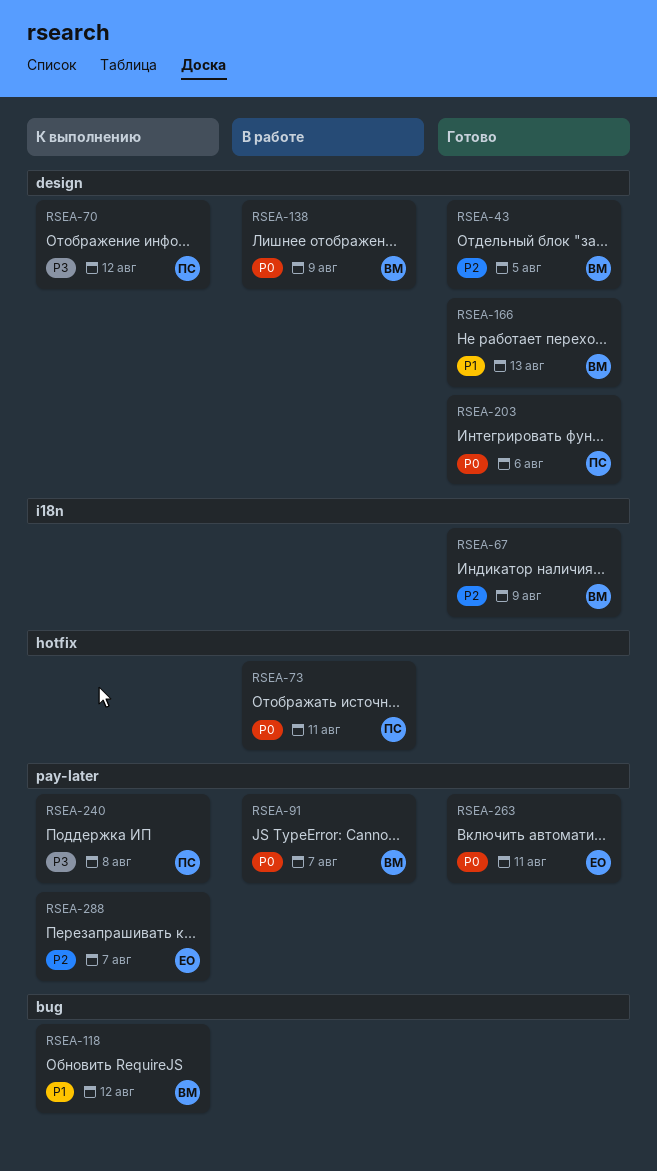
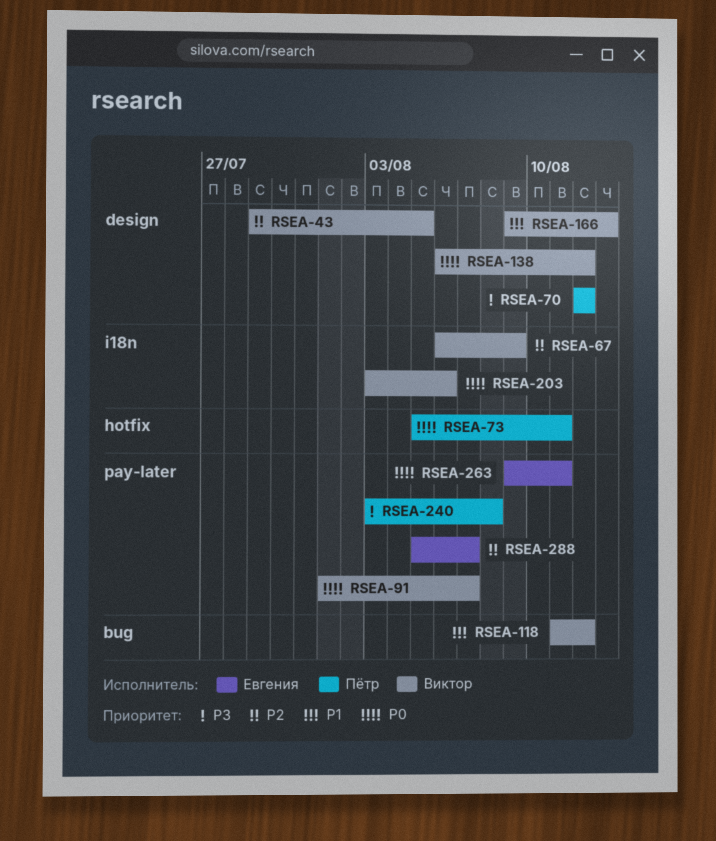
RSEA-138, due: Aug 9 -> Aug 12
RSEA-203, owner: Пётр -> Виктор
RSEA-203, label: design -> i18n

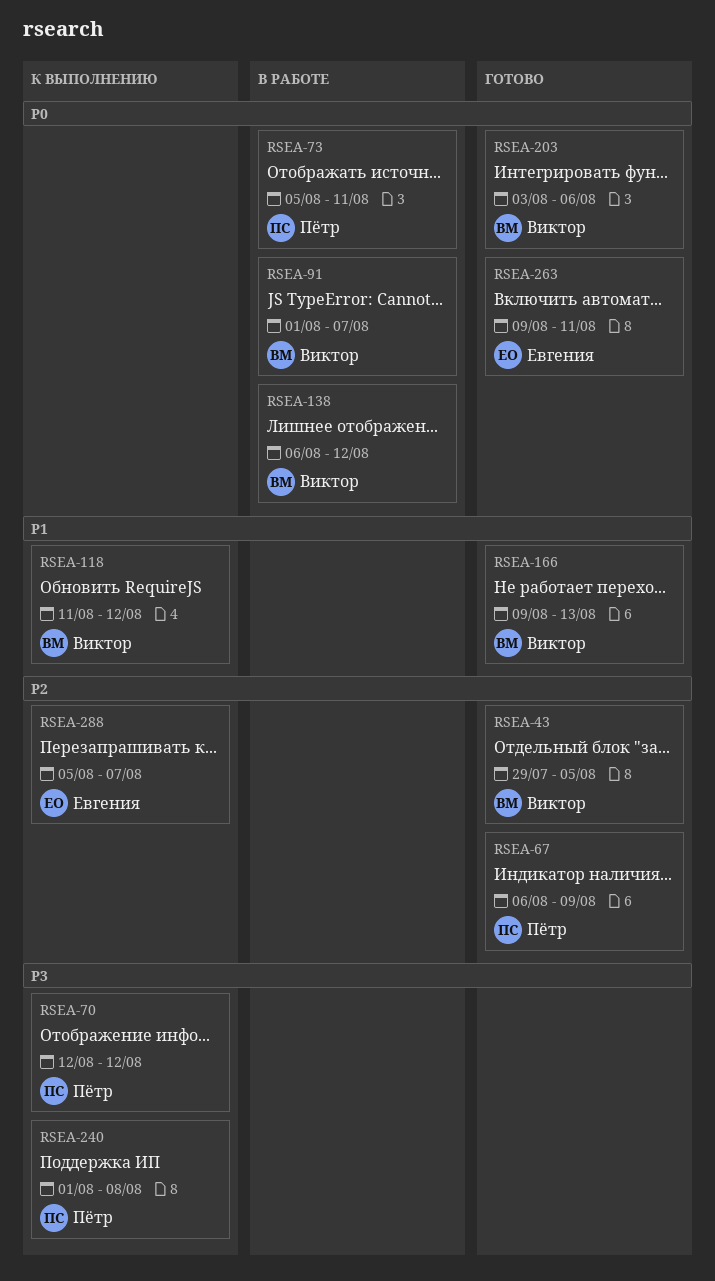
RSEA-67, owner: Виктор -> Пётр
RSEA-240, start: Aug 3 -> Aug 1

